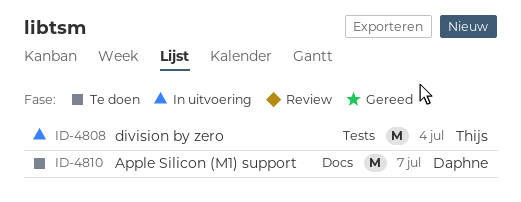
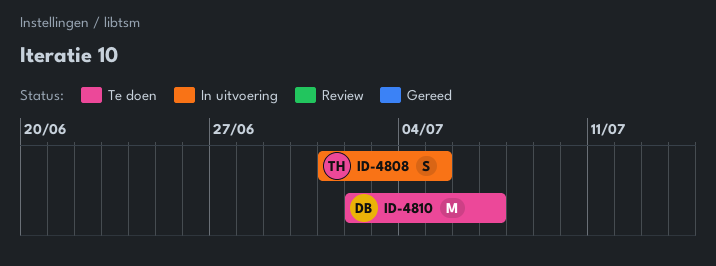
ID-4808, estimate: M -> S
ID-4808, due: Jul 4 -> Jul 5

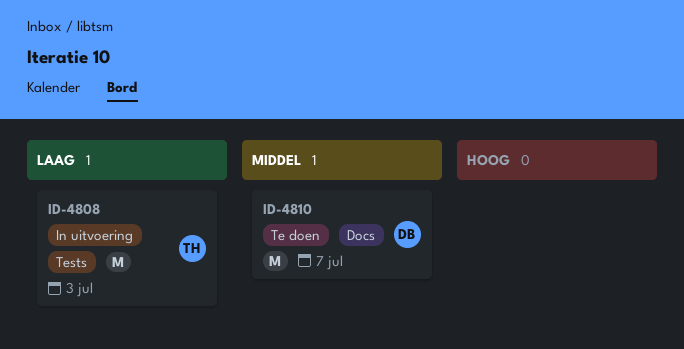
ID-4808, estimate: S -> M
ID-4808, due: Jul 5 -> Jul 3

